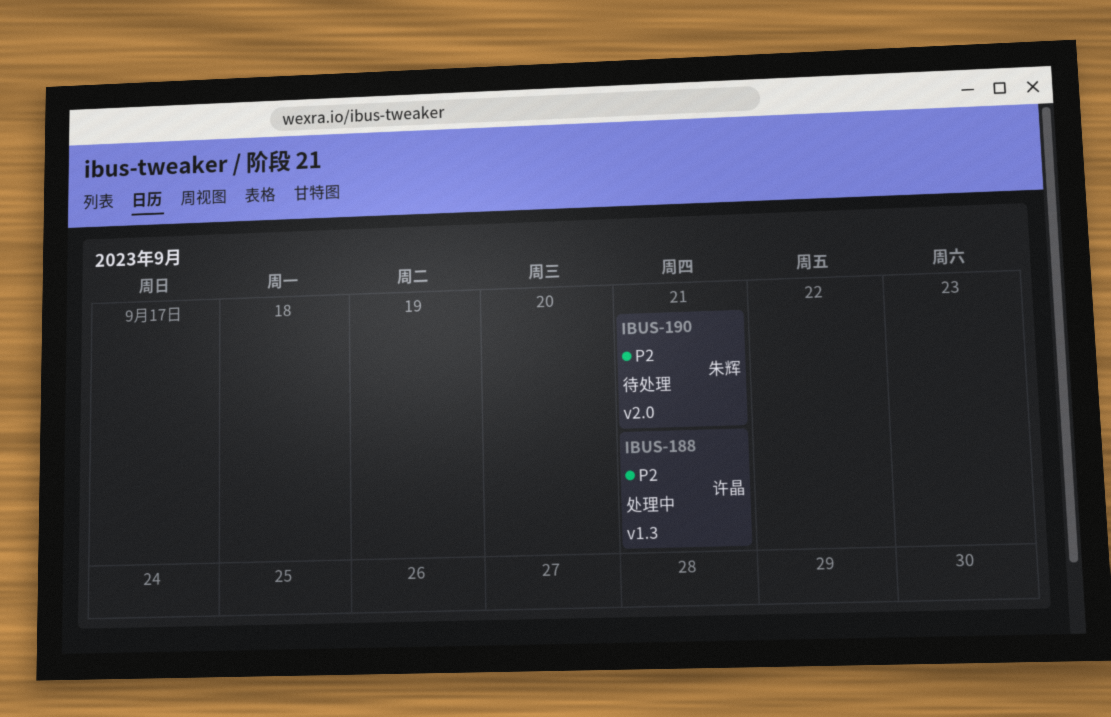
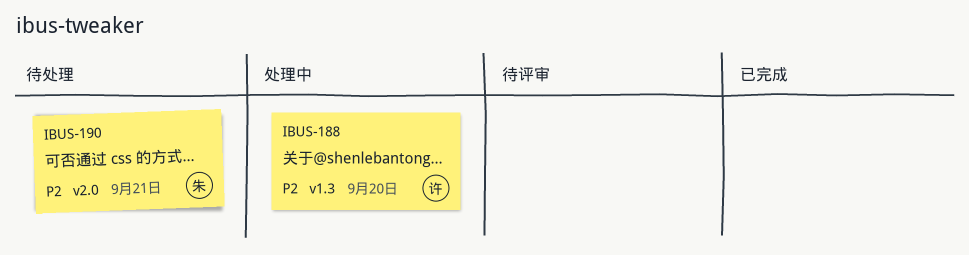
IBUS-188, due: Sep 21 -> Sep 20

